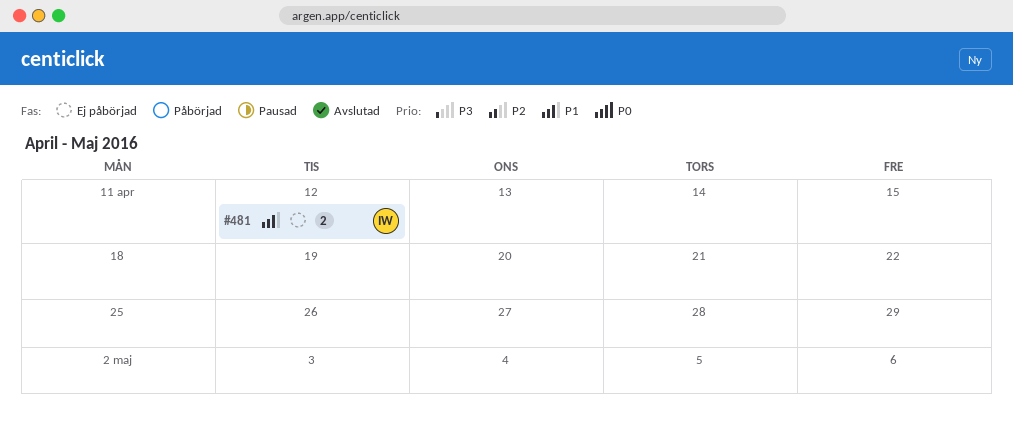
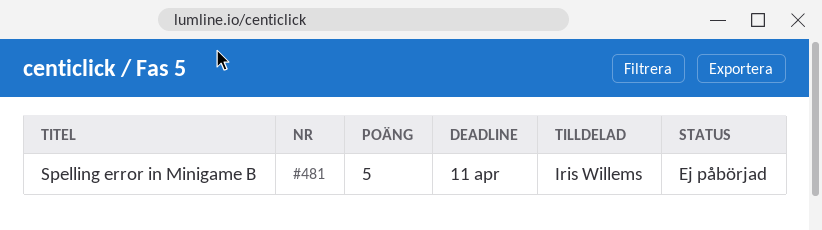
#481, estimate: 2 -> 5
#481, due: Apr 12 -> Apr 11

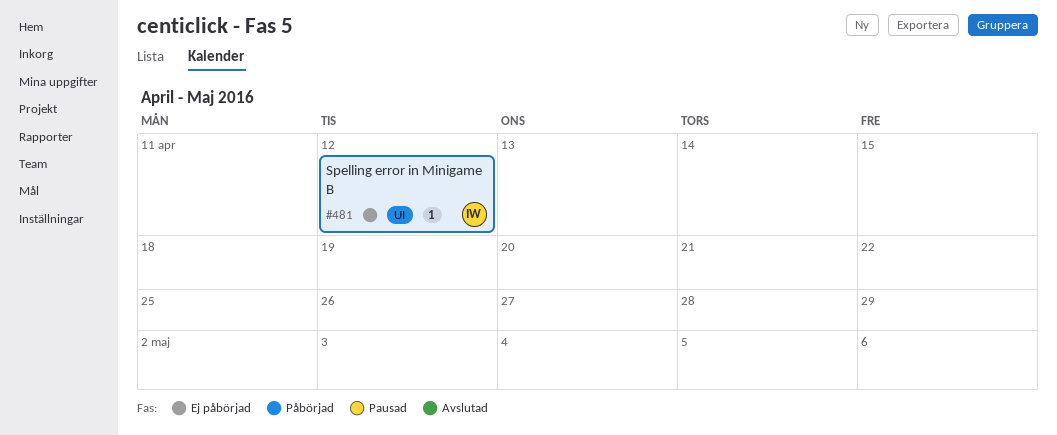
#481, estimate: 5 -> 1
#481, due: Apr 11 -> Apr 12

